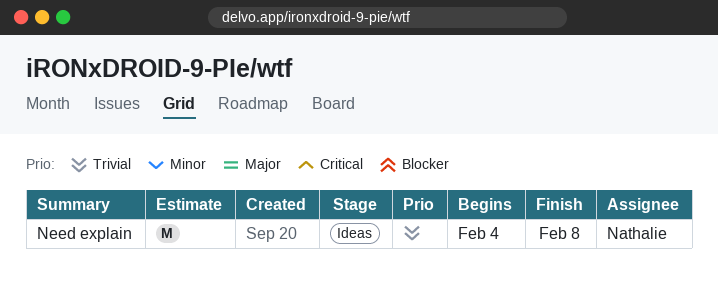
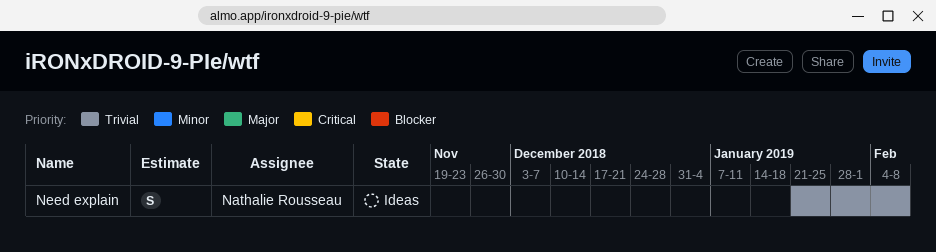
Need explain, estimate: M -> S
Need explain, start: Feb 4 -> Jan 21

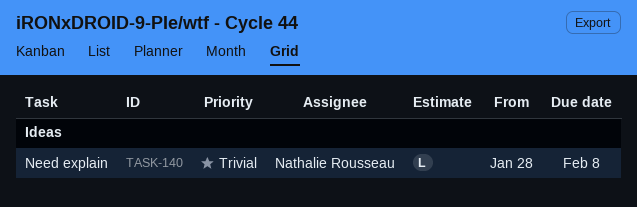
Need explain, estimate: S -> L
Need explain, start: Jan 21 -> Jan 28

